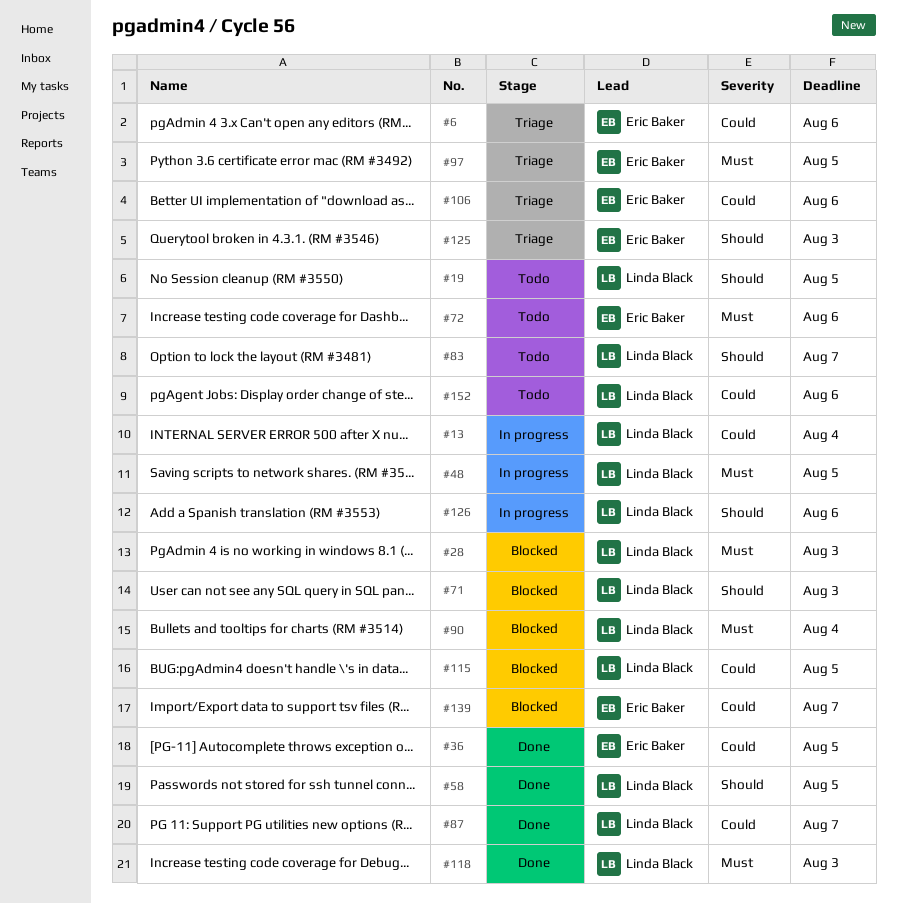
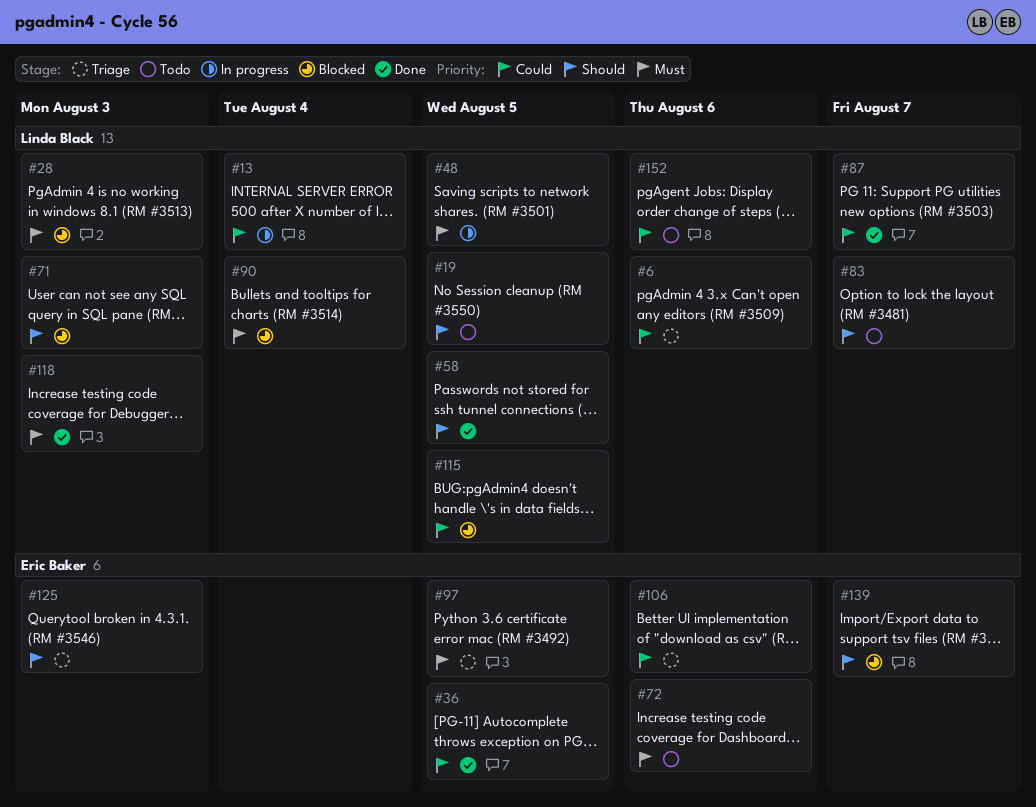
#6, owner: Eric Baker -> Linda Black
#126: present -> none
#139, priority: Could -> Should

